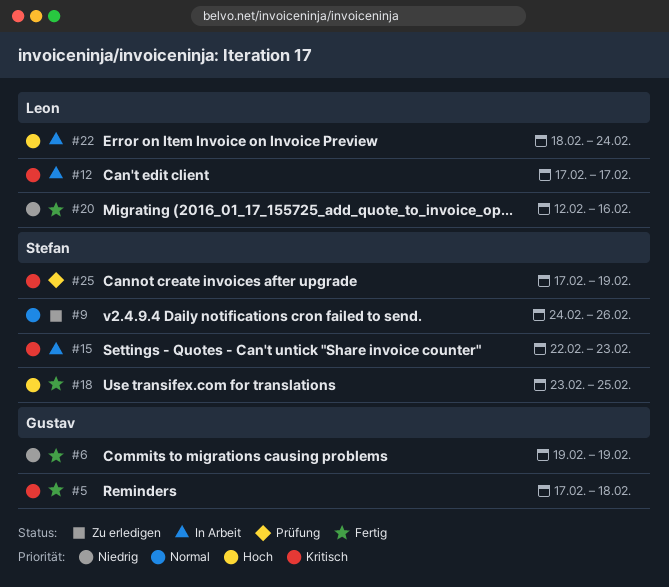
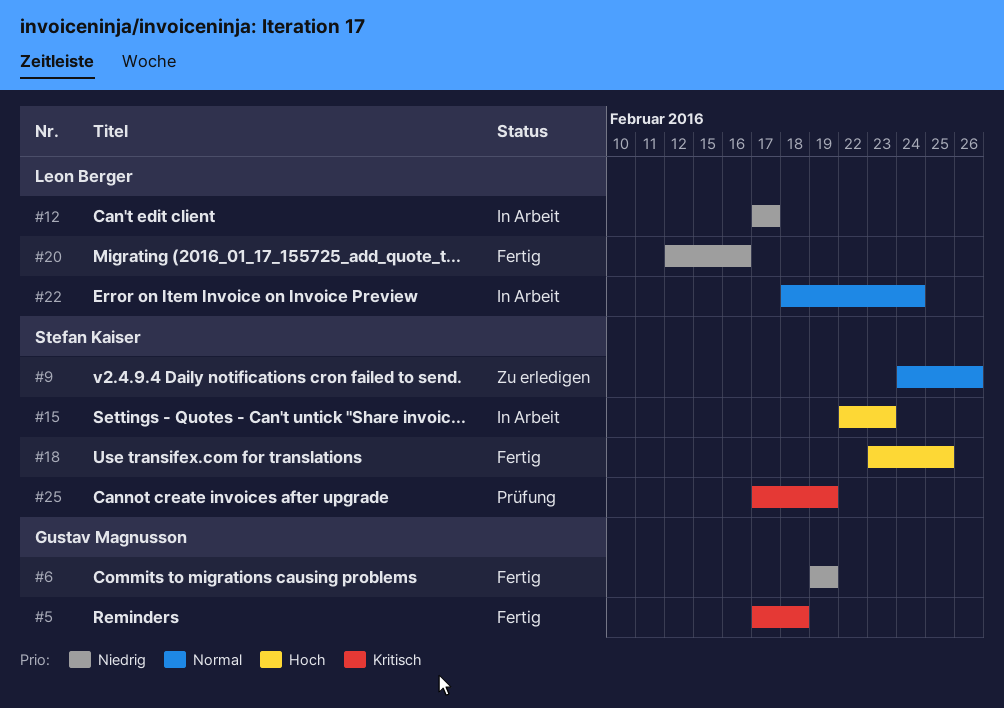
#12, priority: Kritisch -> Niedrig
#15, priority: Kritisch -> Hoch
#22, priority: Hoch -> Normal

